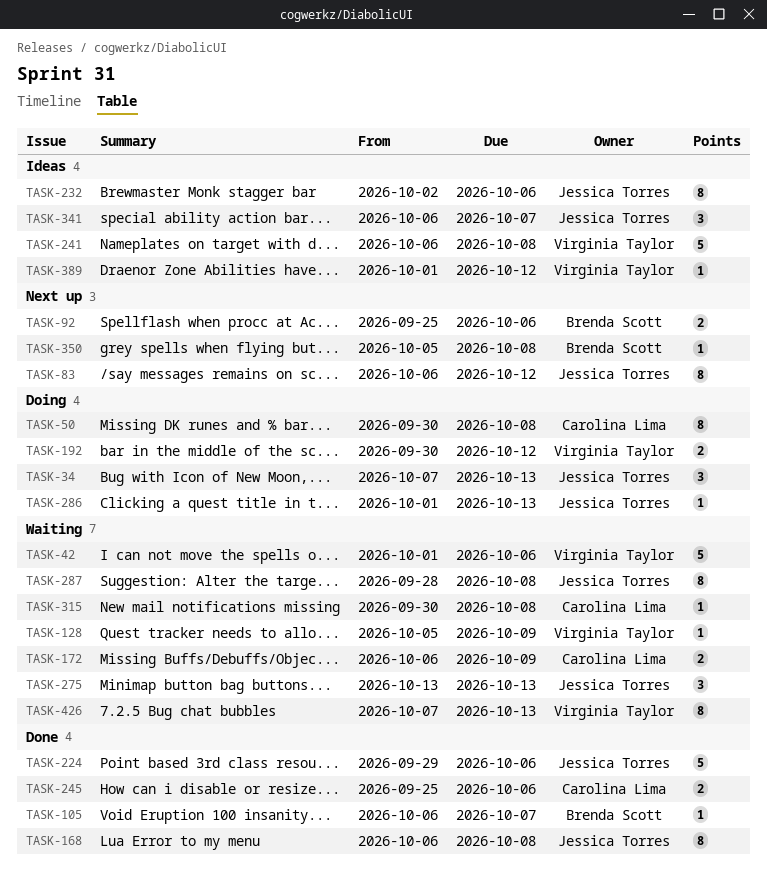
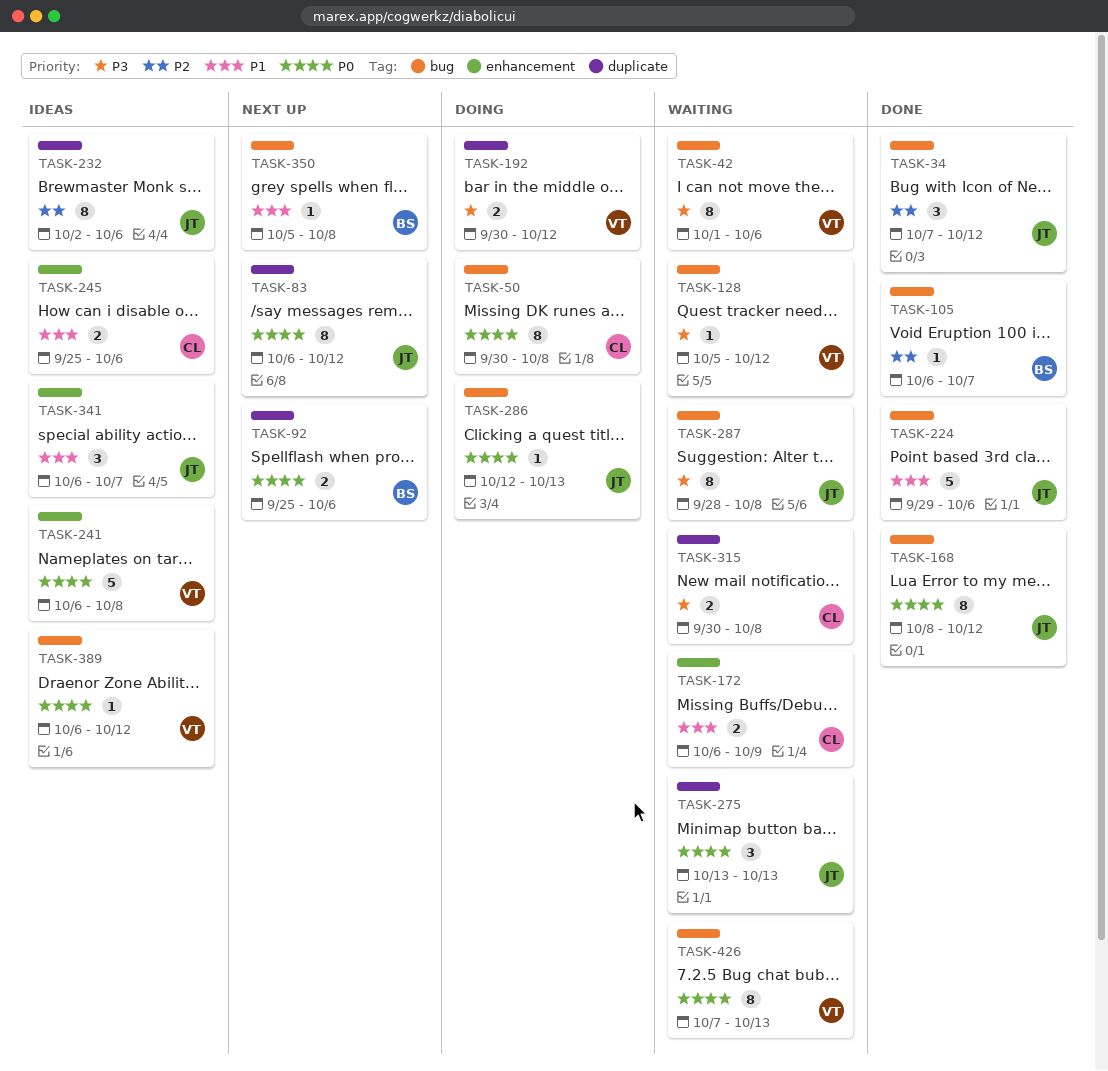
TASK-34, status: Doing -> Done
TASK-34, due: Oct 13 -> Oct 12
TASK-42, estimate: 5 -> 8
TASK-128, due: Oct 9 -> Oct 12
TASK-168, start: Oct 6 -> Oct 8
TASK-168, due: Oct 8 -> Oct 12
TASK-245, status: Done -> Ideas
TASK-286, start: Oct 1 -> Oct 12
TASK-315, estimate: 1 -> 2
TASK-389, start: Oct 1 -> Oct 6

